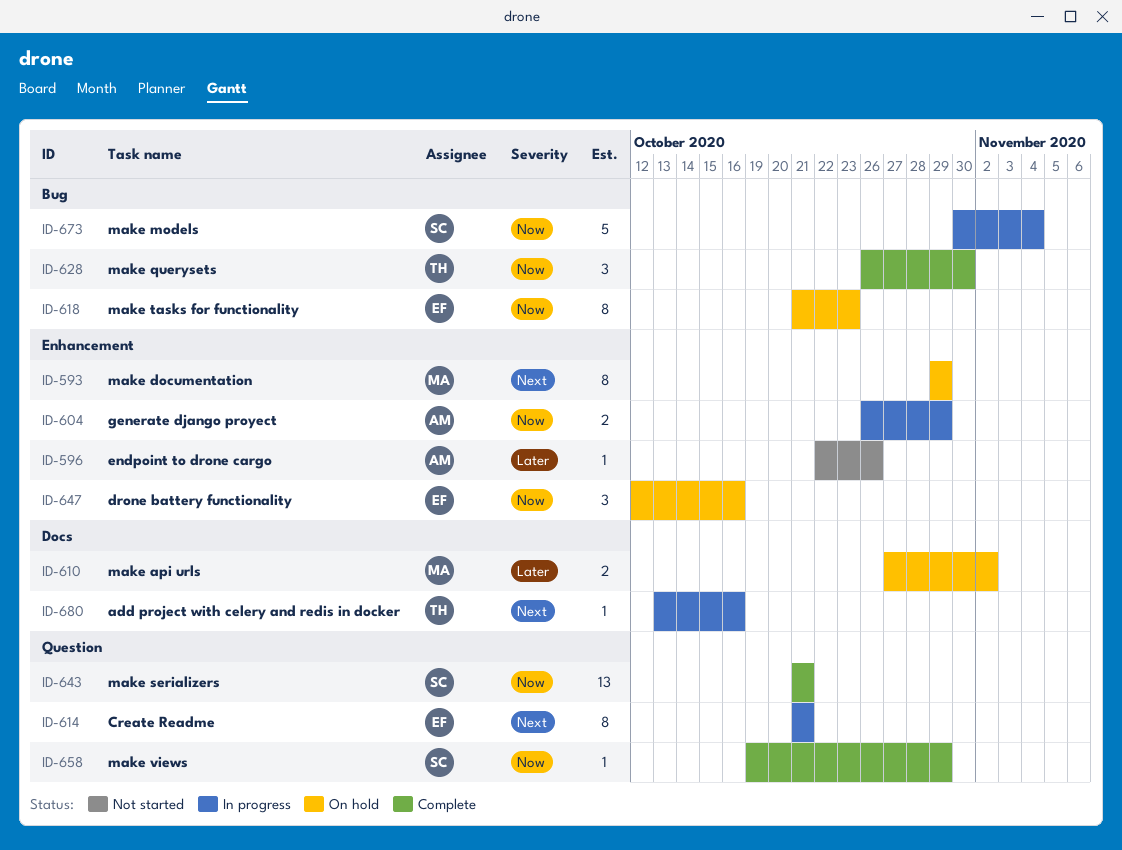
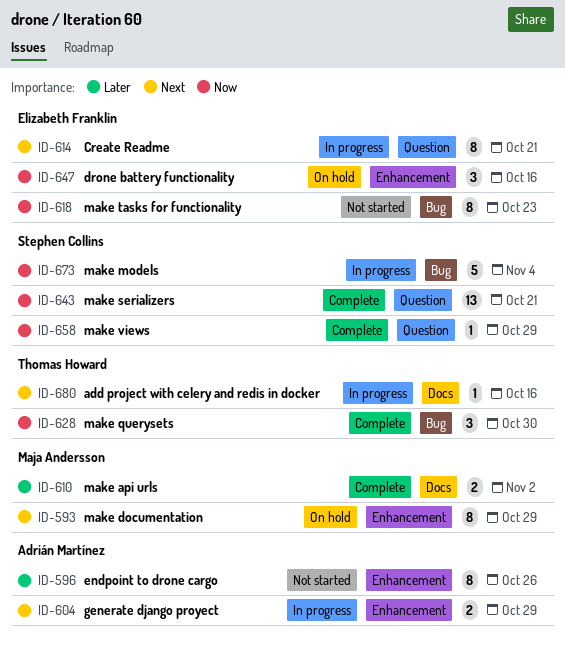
ID-596, estimate: 1 -> 8
ID-604, priority: Now -> Next
ID-610, status: On hold -> Complete
ID-618, status: On hold -> Not started

